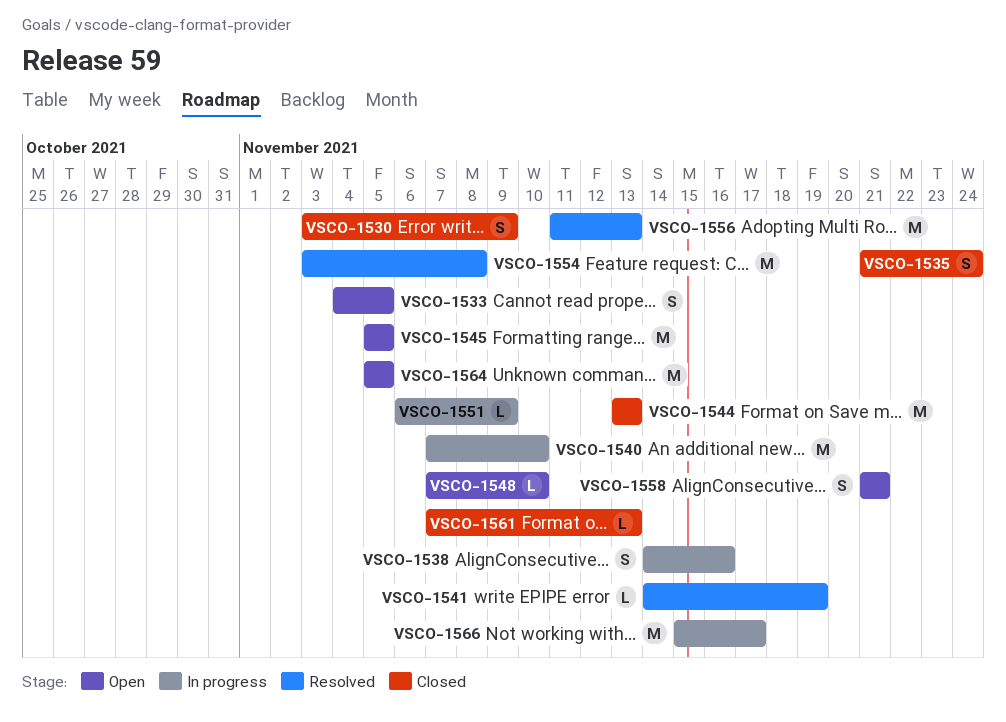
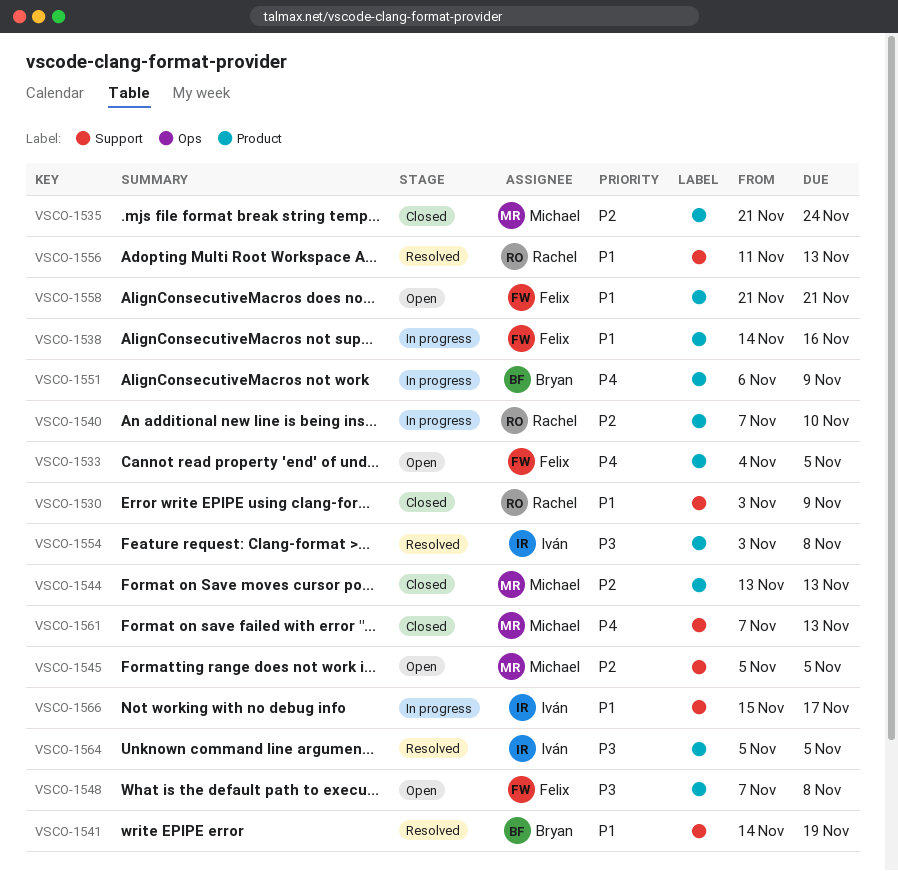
VSCO-1548, due: Nov 10 -> Nov 8
VSCO-1564, status: Open -> Resolved

